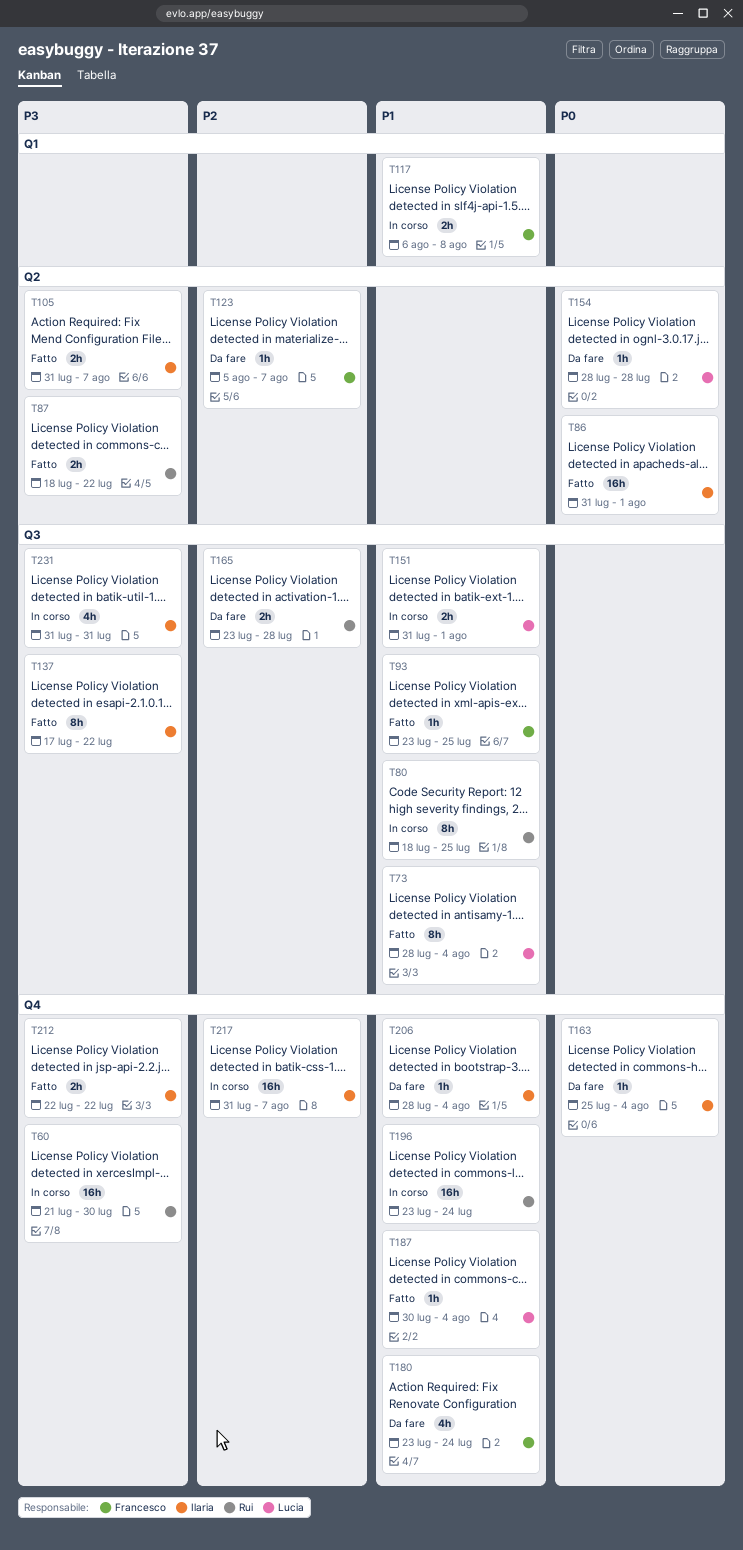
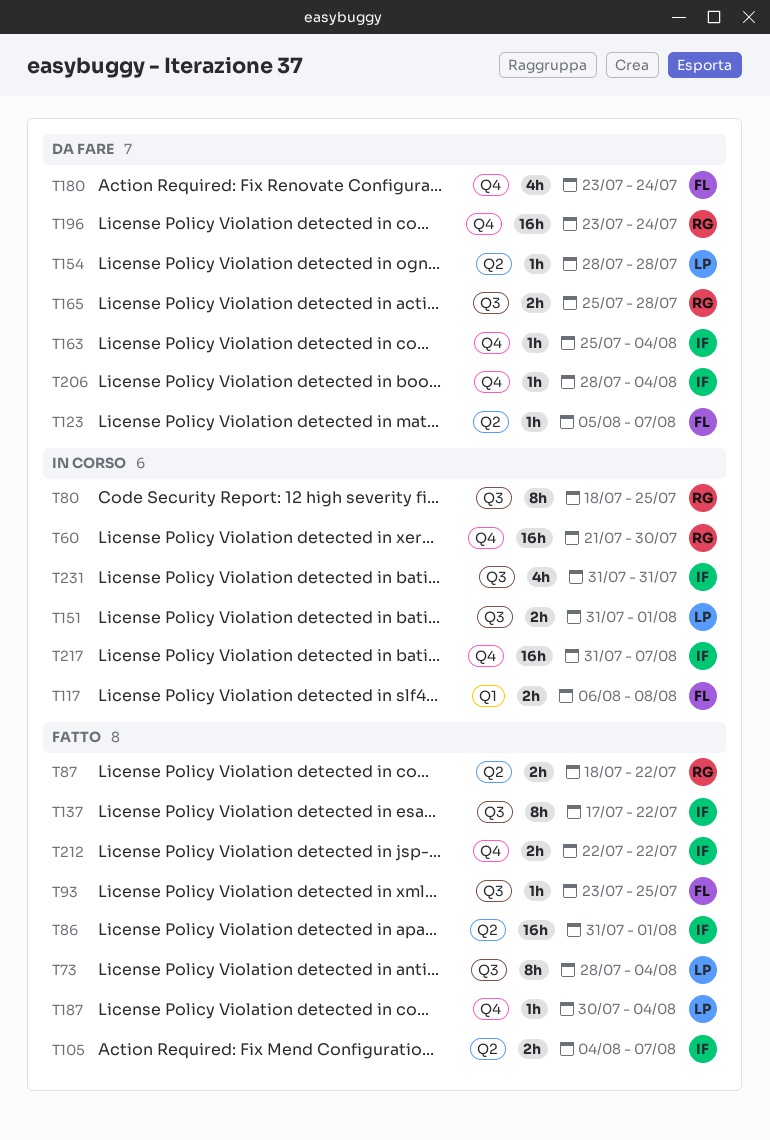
T105, start: Jul 31 -> Aug 4
T165, start: Jul 23 -> Jul 25
T196, status: In corso -> Da fare

